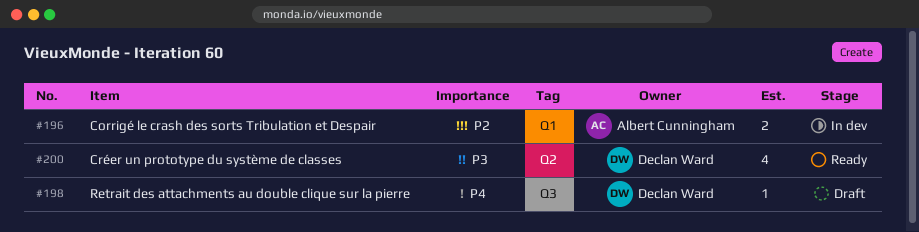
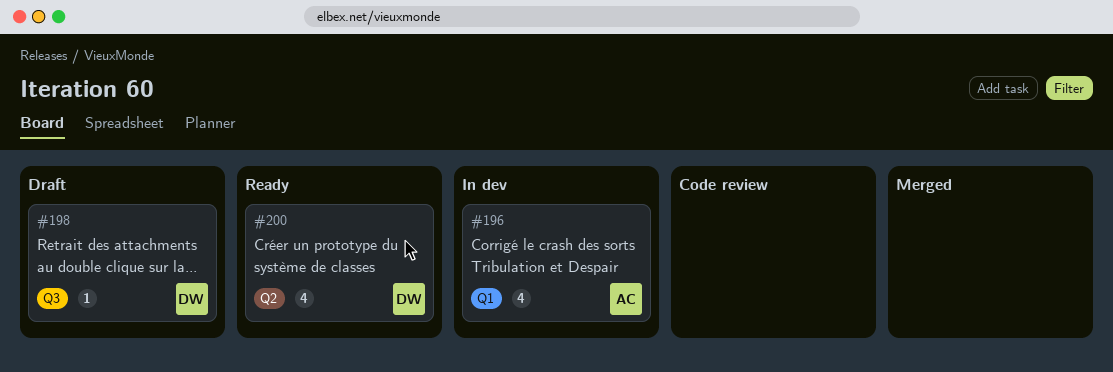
#196, estimate: 2 -> 4

